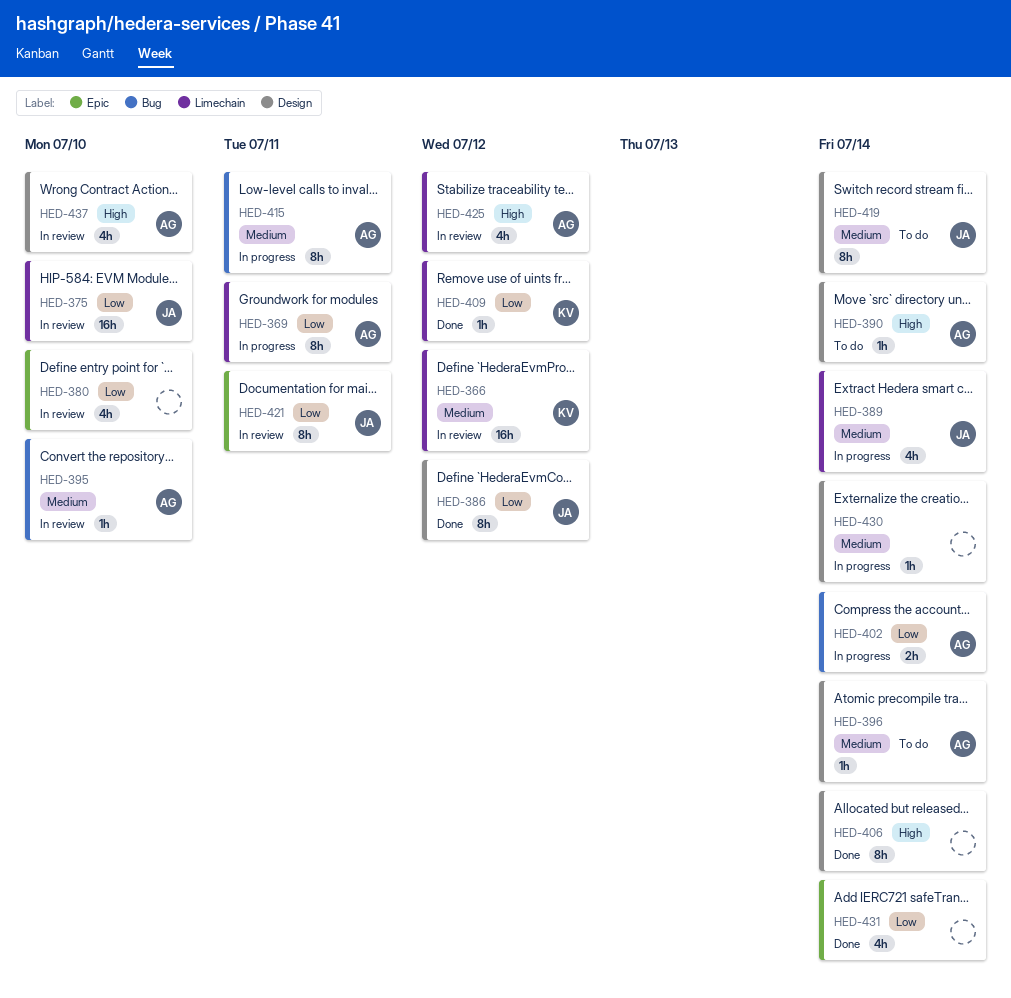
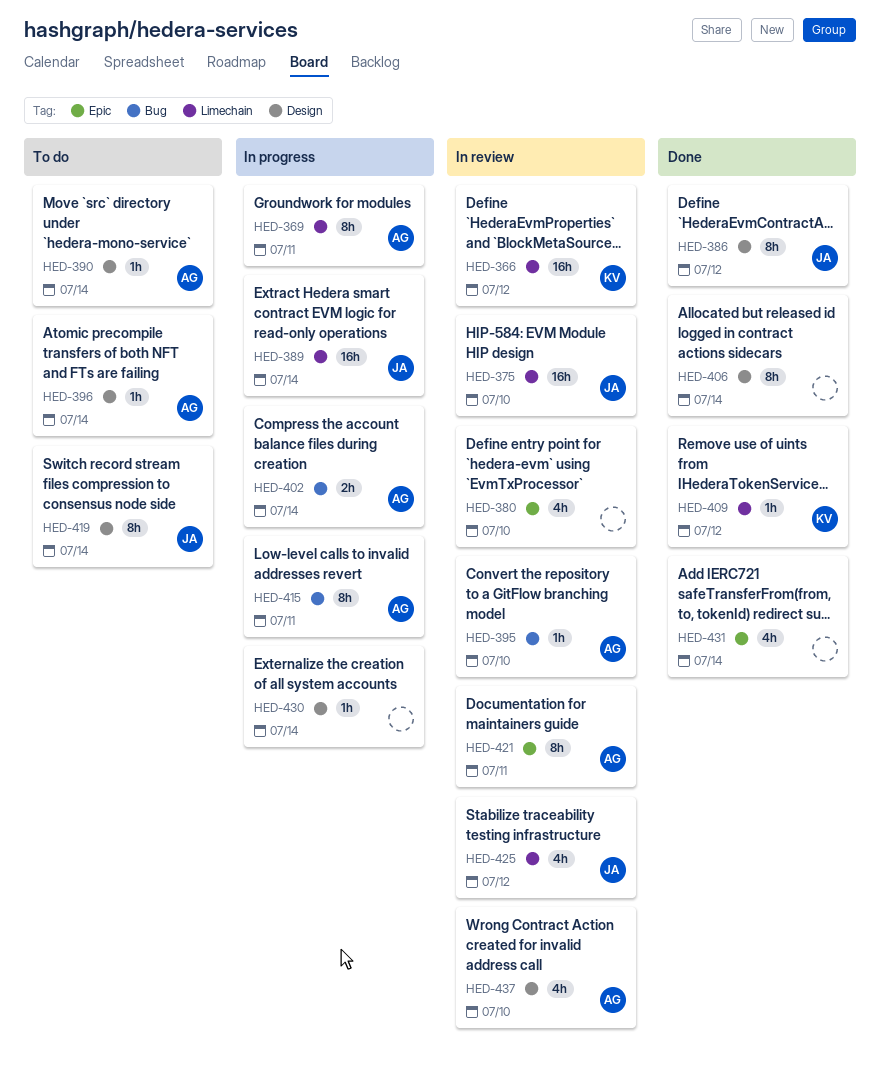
HED-389, estimate: 4h -> 16h
HED-421, owner: JA -> AG
HED-425, owner: AG -> JA

